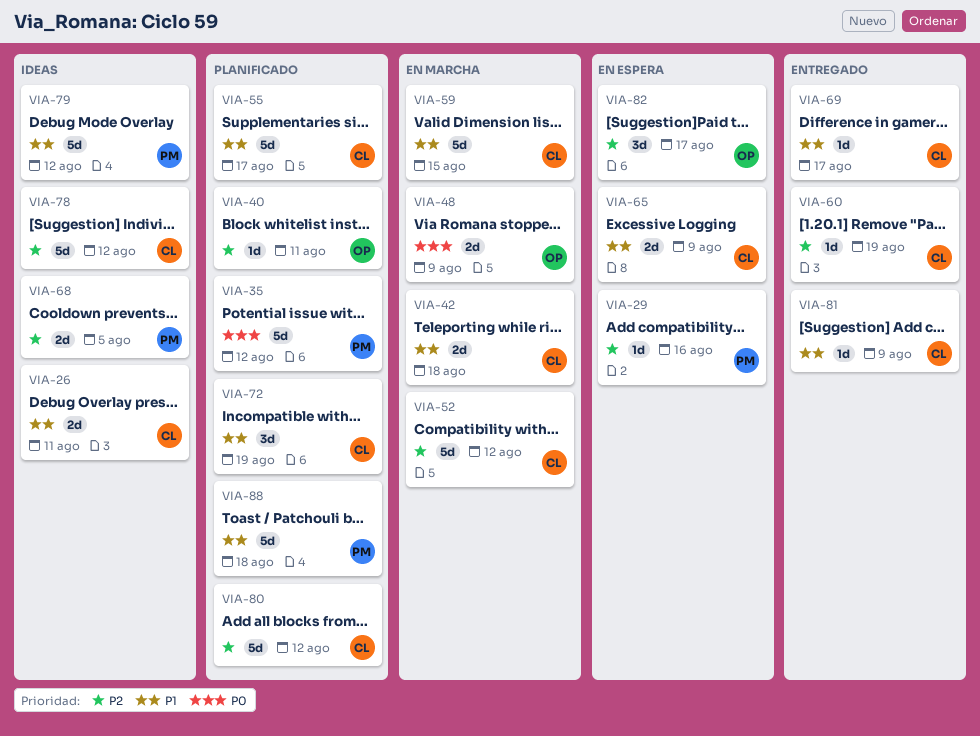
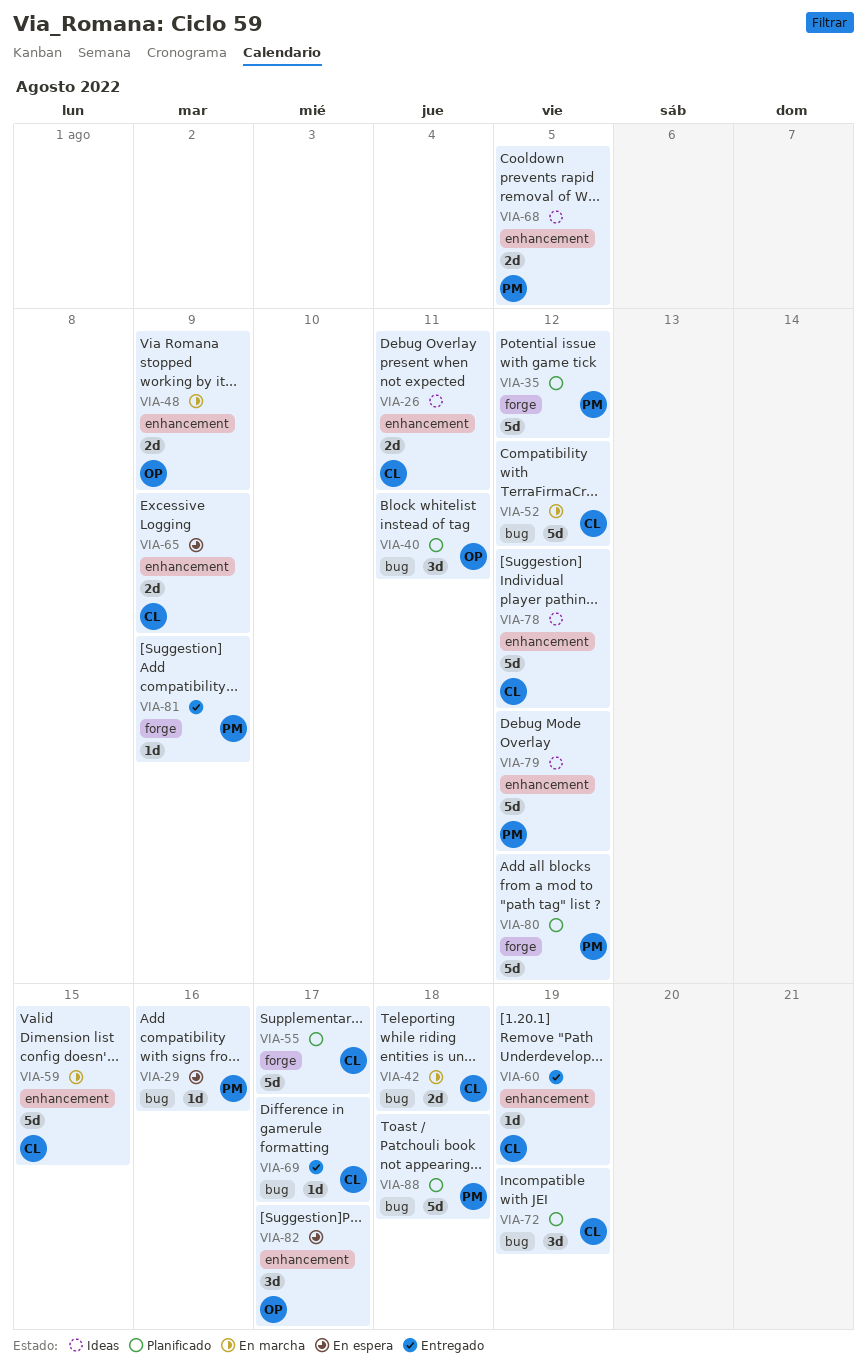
VIA-40, estimate: 1d -> 3d
VIA-80, owner: CL -> PM
VIA-81, owner: CL -> PM

